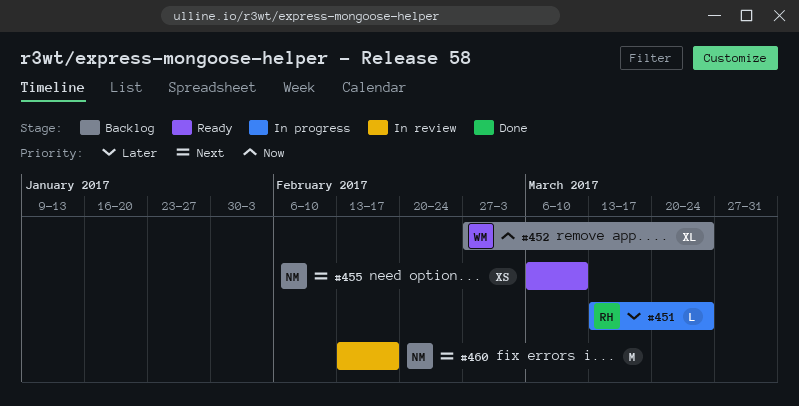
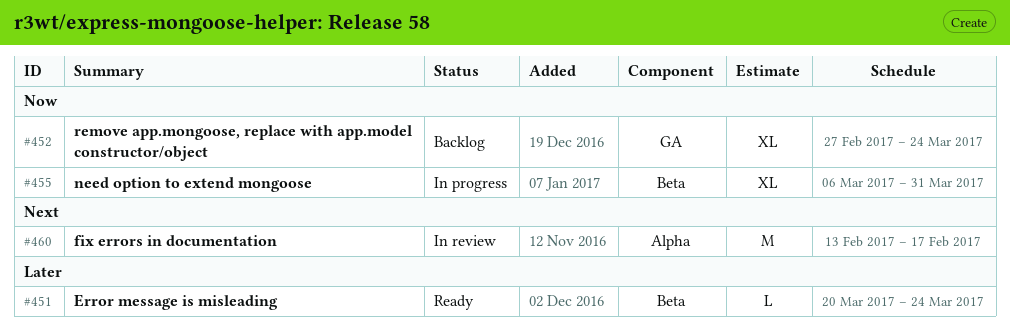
#451, status: In progress -> Ready
#451, start: Mar 13 -> Mar 20
#455, status: Ready -> In progress
#455, priority: Next -> Now
#455, estimate: XS -> XL
#455, due: Mar 10 -> Mar 31

